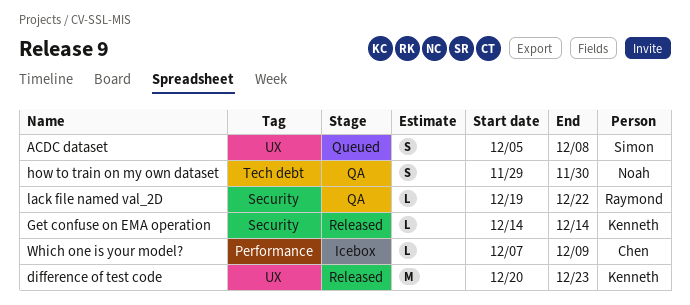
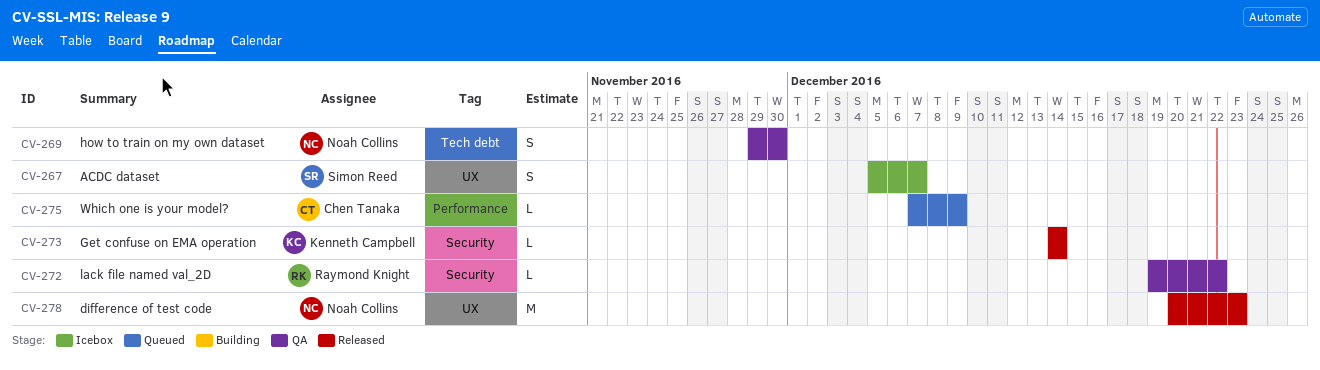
ACDC dataset, status: Queued -> Icebox
ACDC dataset, due: Dec 8 -> Dec 7
difference of test code, owner: Kenneth Campbell -> Noah Collins
Which one is your model?, status: Icebox -> Queued

